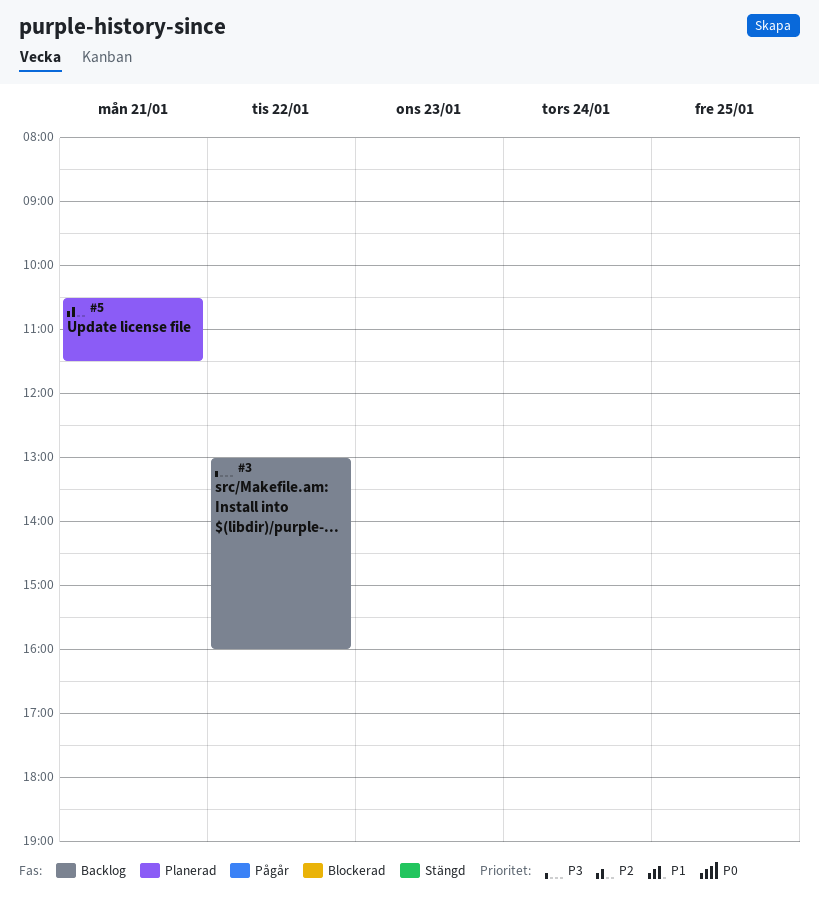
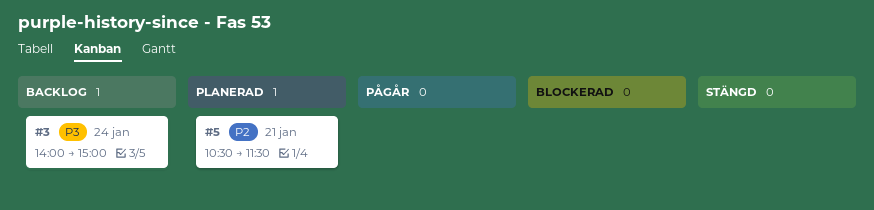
#3, day: Jan 22 -> Jan 24
#3, begins: 13:00 -> 14:00
#3, ends: 16:00 -> 15:00

